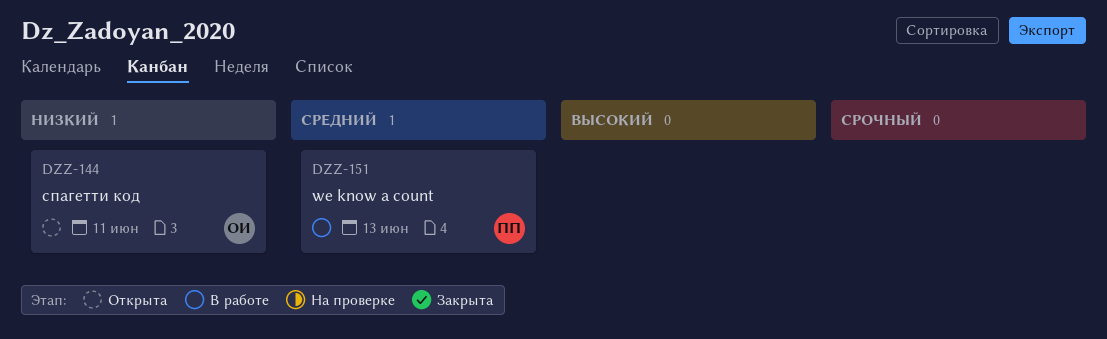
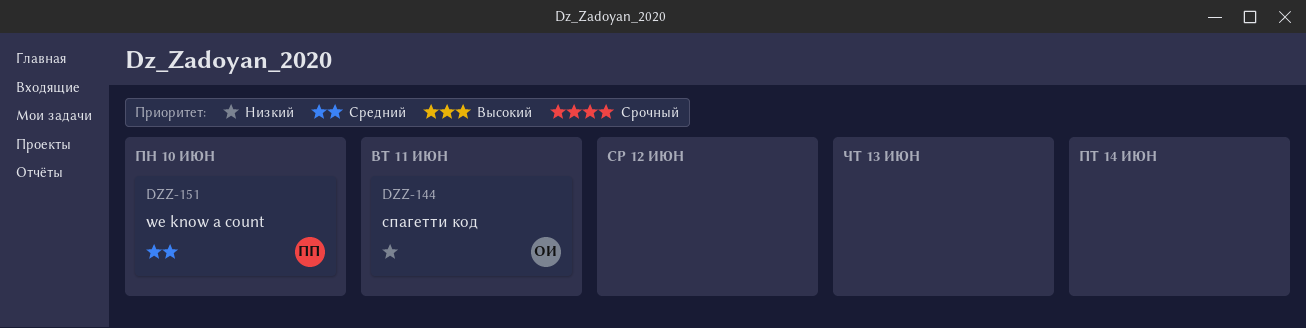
DZZ-151, due: Jun 13 -> Jun 10

